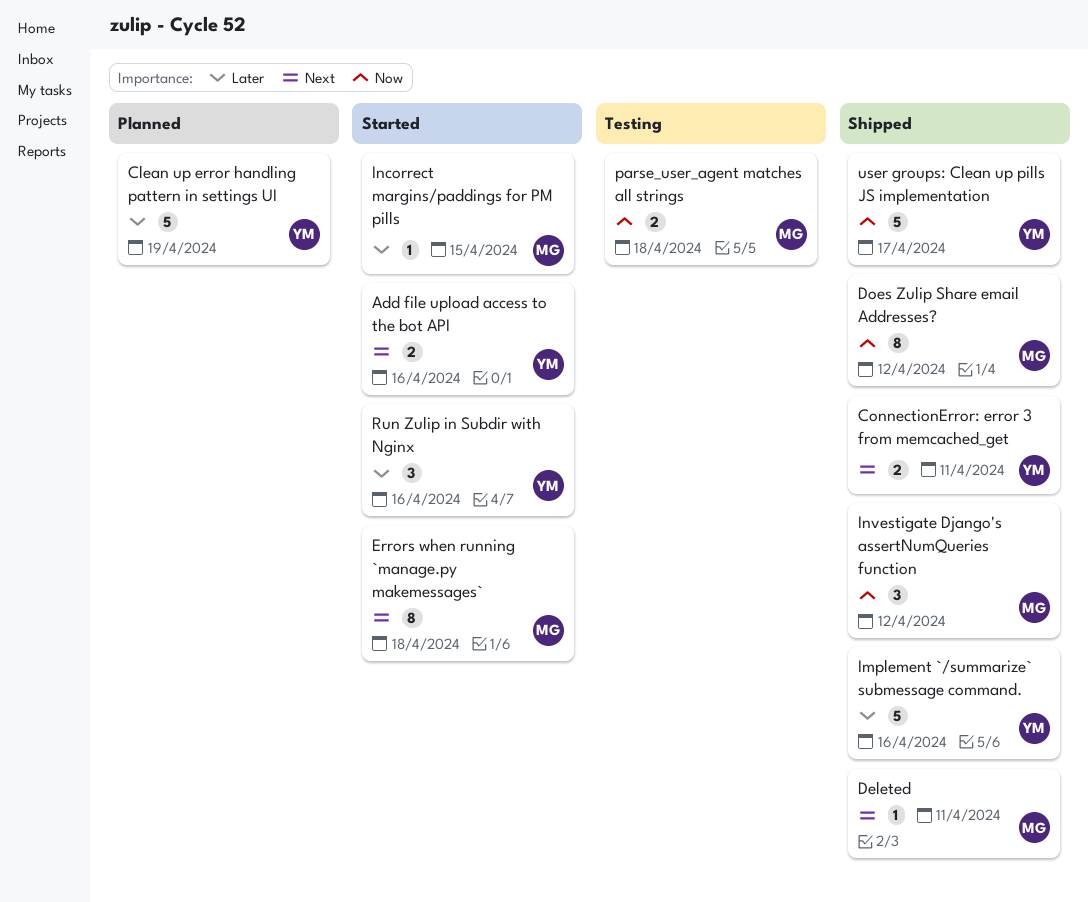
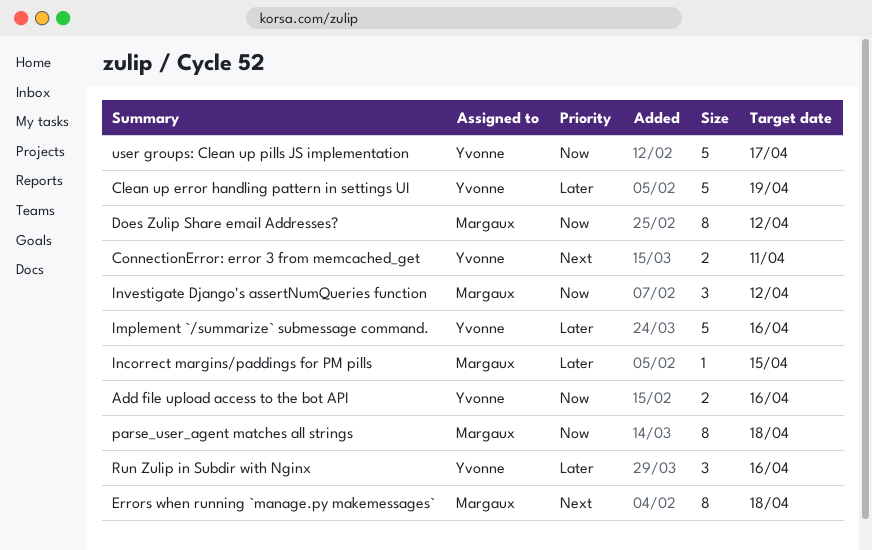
Add file upload access to the bot API, priority: Next -> Now
Deleted: present -> none
parse_user_agent matches all strings, estimate: 2 -> 8

